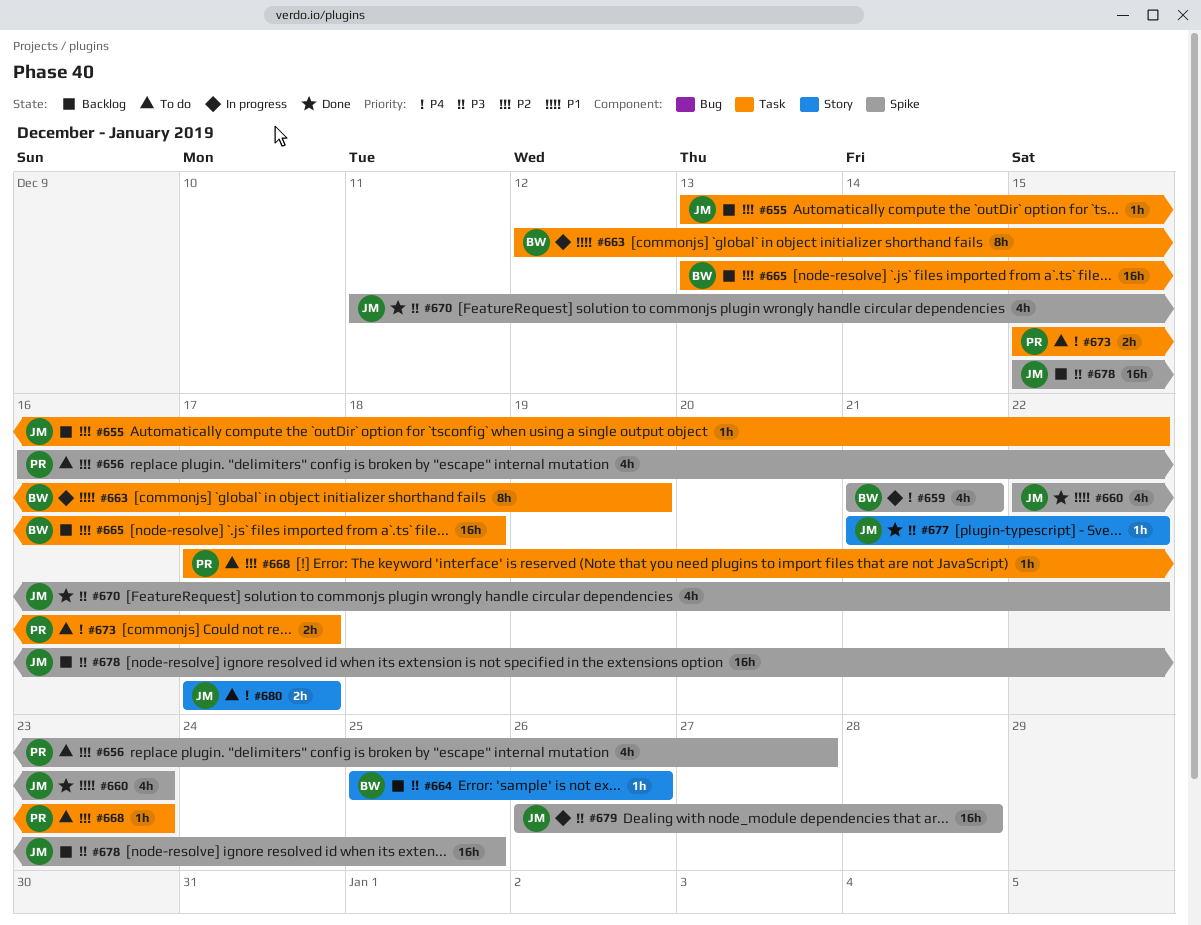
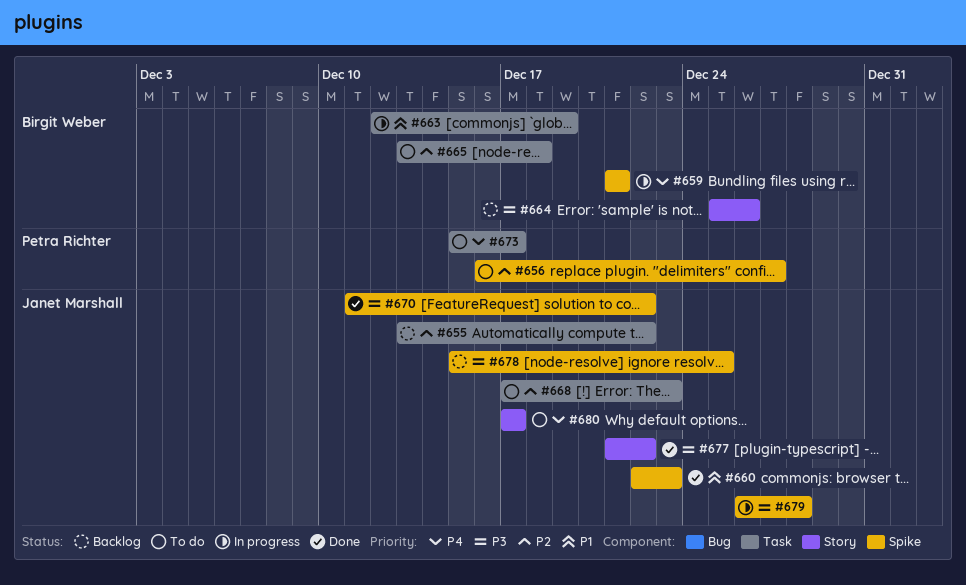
#665, status: Backlog -> To do
#668, owner: Petra Richter -> Janet Marshall

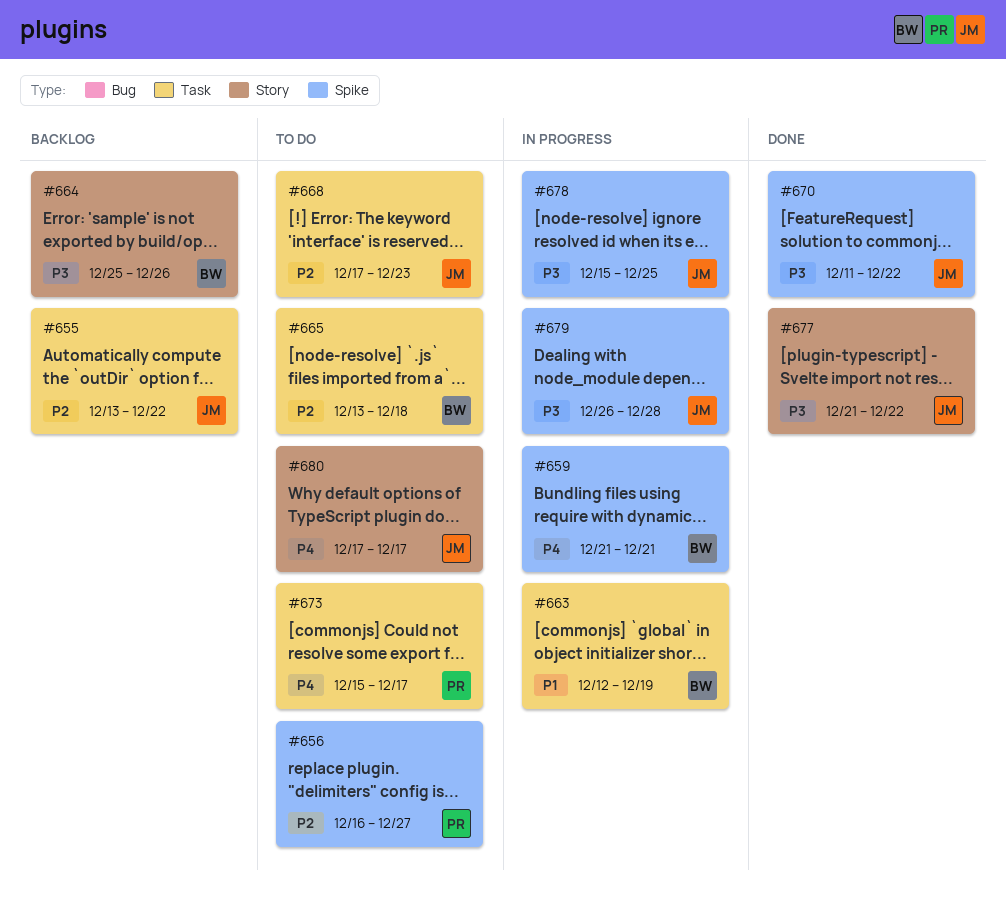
#660: present -> none
#678, status: Backlog -> In progress

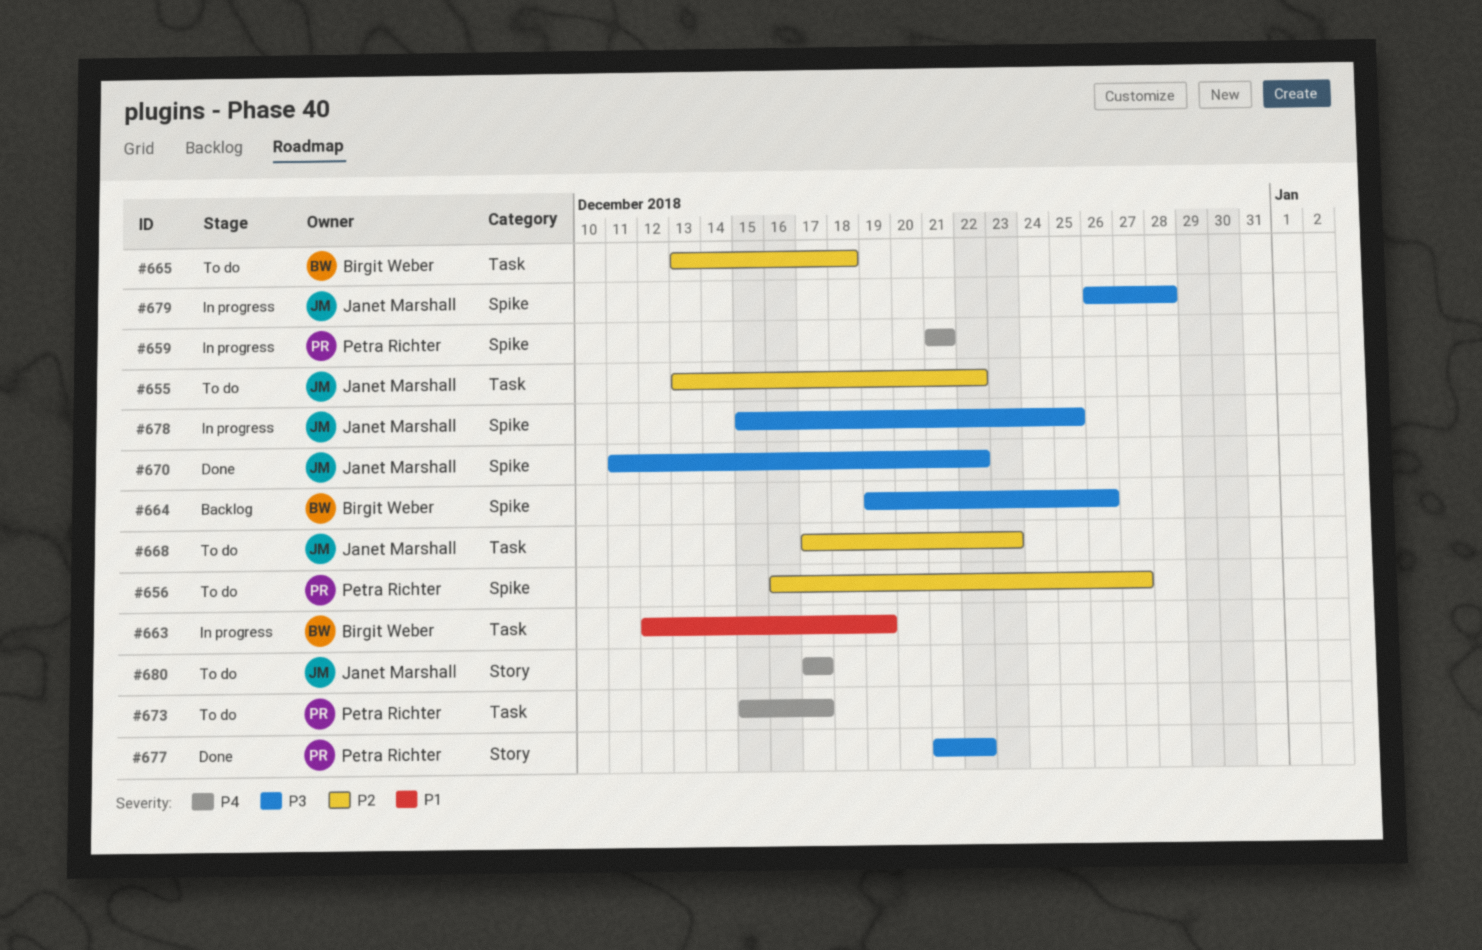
#655, status: Backlog -> To do
#659, owner: Birgit Weber -> Petra Richter
#664, label: Story -> Spike
#664, start: Dec 25 -> Dec 19
#677, owner: Janet Marshall -> Petra Richter

